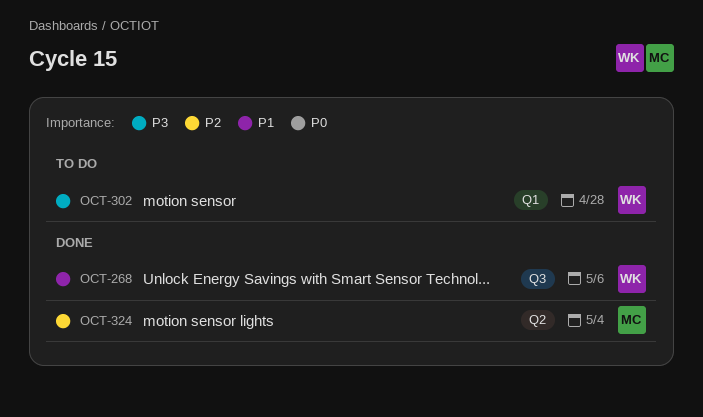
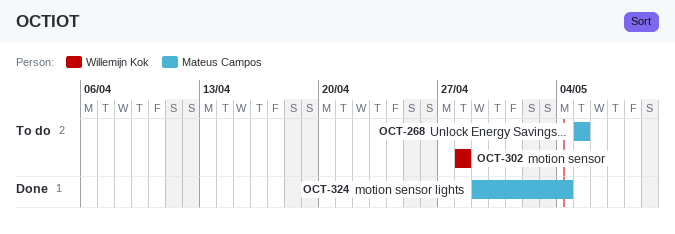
OCT-268, status: Done -> To do
OCT-268, owner: Willemijn Kok -> Mateus Campos
OCT-268, due: May 6 -> May 5

